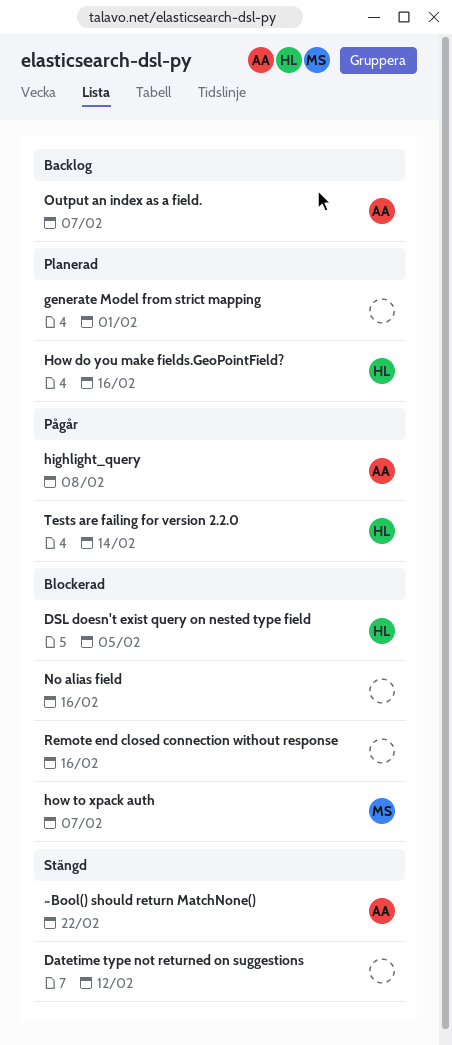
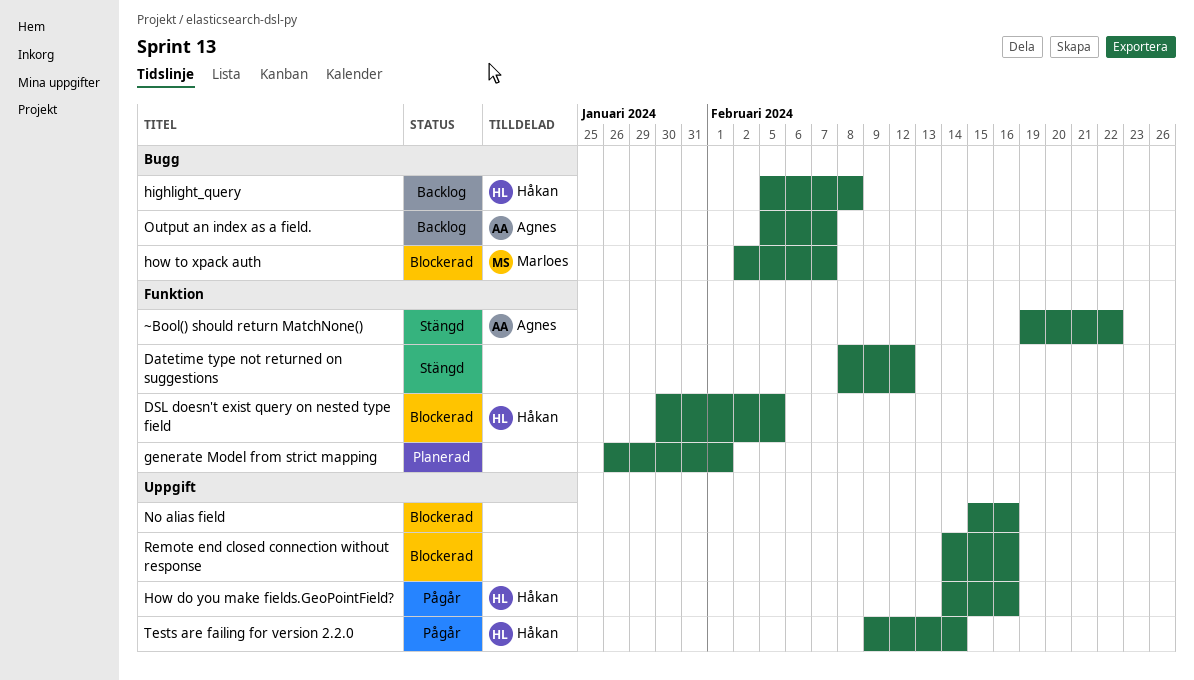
highlight_query, status: Pågår -> Backlog
highlight_query, owner: Agnes -> Håkan
How do you make fields.GeoPointField?, status: Planerad -> Pågår

